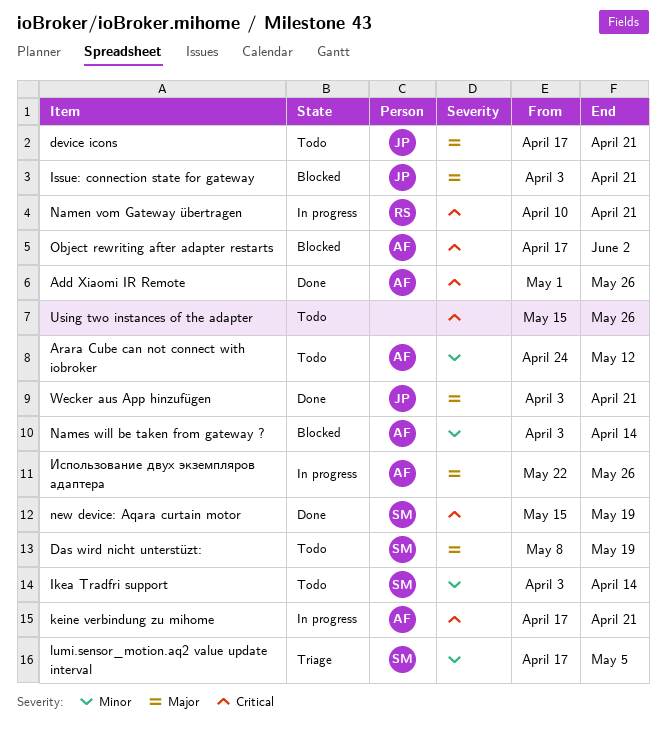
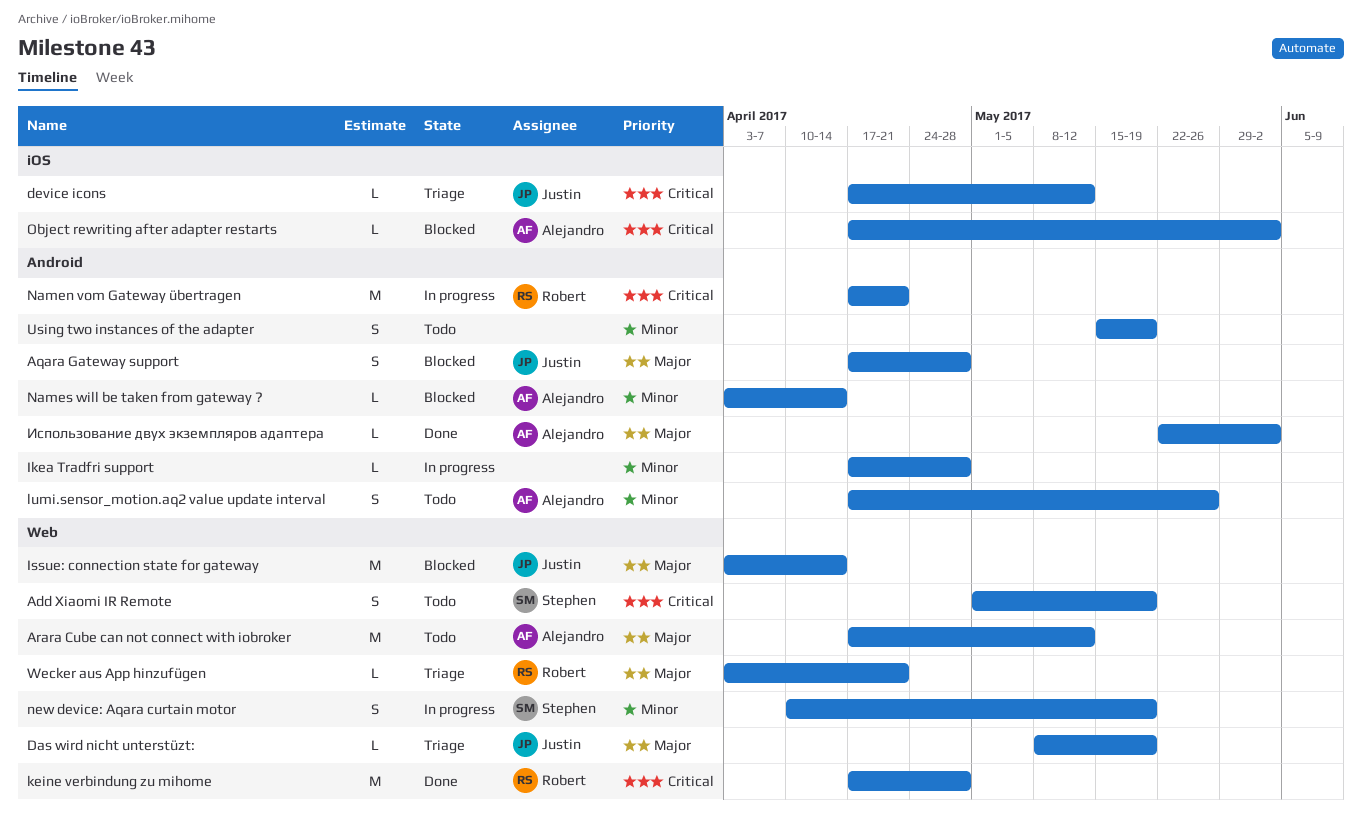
Add Xiaomi IR Remote, status: Done -> Todo
Add Xiaomi IR Remote, owner: Alejandro -> Stephen
Add Xiaomi IR Remote, due: May 26 -> May 19
Aqara Gateway support: none -> present
Arara Cube can not connect with iobroker, priority: Minor -> Major
Arara Cube can not connect with iobroker, start: Apr 24 -> Apr 17
Das wird nicht unterstüzt:, status: Todo -> Triage
Das wird nicht unterstüzt:, owner: Stephen -> Justin
device icons, status: Todo -> Triage
device icons, priority: Major -> Critical
device icons, due: Apr 21 -> May 12
Ikea Tradfri support, status: Todo -> In progress
Ikea Tradfri support, owner: Stephen -> none
Ikea Tradfri support, start: Apr 3 -> Apr 17
Ikea Tradfri support, due: Apr 14 -> Apr 28
Issue: connection state for gateway, due: Apr 21 -> Apr 14
keine verbindung zu mihome, status: In progress -> Done
keine verbindung zu mihome, owner: Alejandro -> Robert
keine verbindung zu mihome, due: Apr 21 -> Apr 28
lumi.sensor_motion.aq2 value update interval, status: Triage -> Todo
lumi.sensor_motion.aq2 value update interval, owner: Stephen -> Alejandro
lumi.sensor_motion.aq2 value update interval, due: May 5 -> May 26
Namen vom Gateway übertragen, start: Apr 10 -> Apr 17
new device: Aqara curtain motor, status: Done -> In progress
new device: Aqara curtain motor, priority: Critical -> Minor
new device: Aqara curtain motor, start: May 15 -> Apr 10
Using two instances of the adapter, priority: Critical -> Minor
Using two instances of the adapter, due: May 26 -> May 19
Wecker aus App hinzufügen, status: Done -> Triage
Wecker aus App hinzufügen, owner: Justin -> Robert
Использование двух экземпляров адаптера, status: In progress -> Done
Использование двух экземпляров адаптера, due: May 26 -> Jun 2

